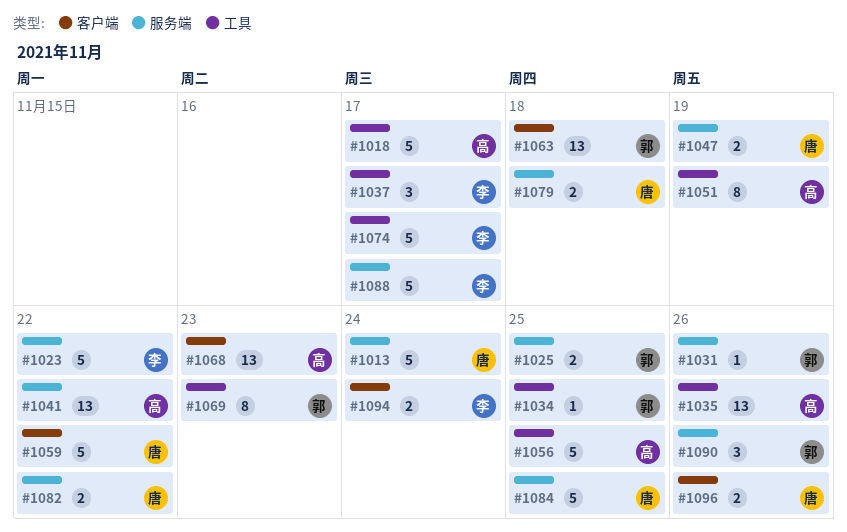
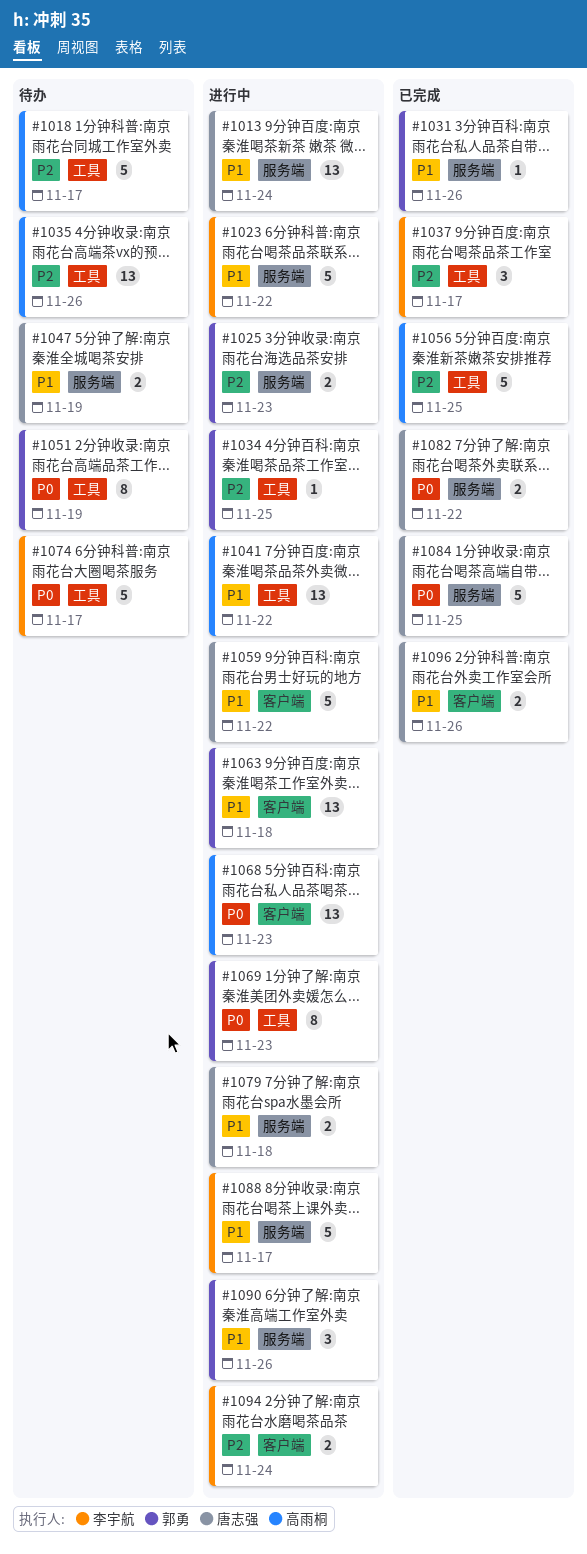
#1013, estimate: 5 -> 13
#1025, due: Nov 25 -> Nov 23
#1041, label: 服务端 -> 工具
#1051, owner: 高雨桐 -> 郭勇

